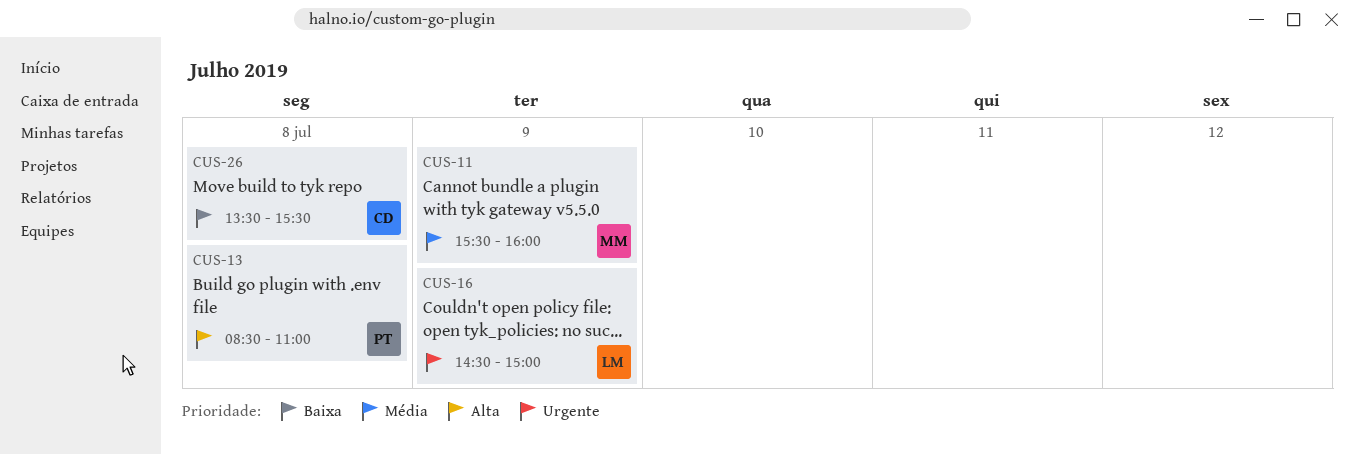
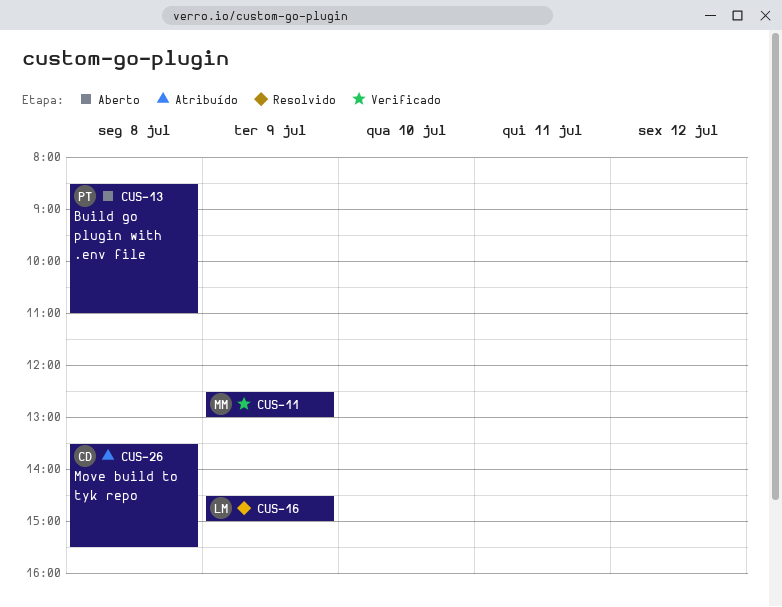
CUS-11, begins: 15:30 -> 12:30
CUS-11, ends: 16:00 -> 13:00

